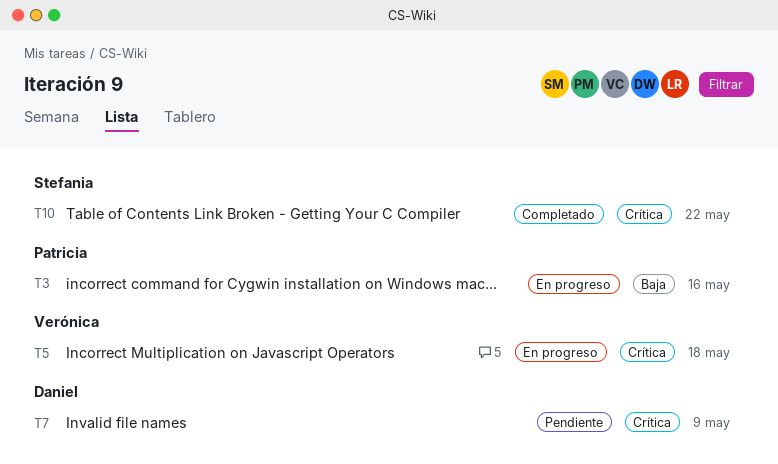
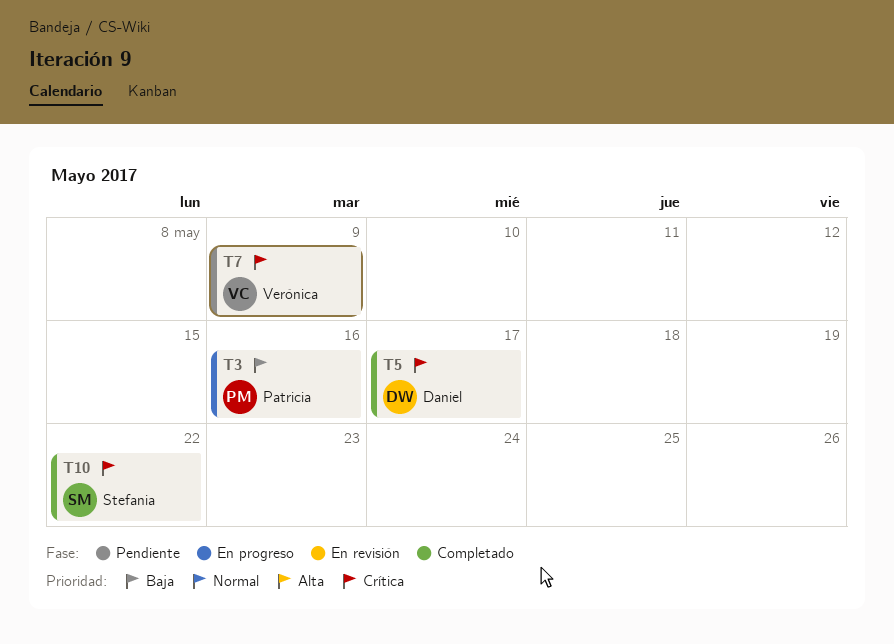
T5, status: En progreso -> Completado
T5, owner: Verónica -> Daniel
T5, due: May 18 -> May 17
T7, owner: Daniel -> Verónica

